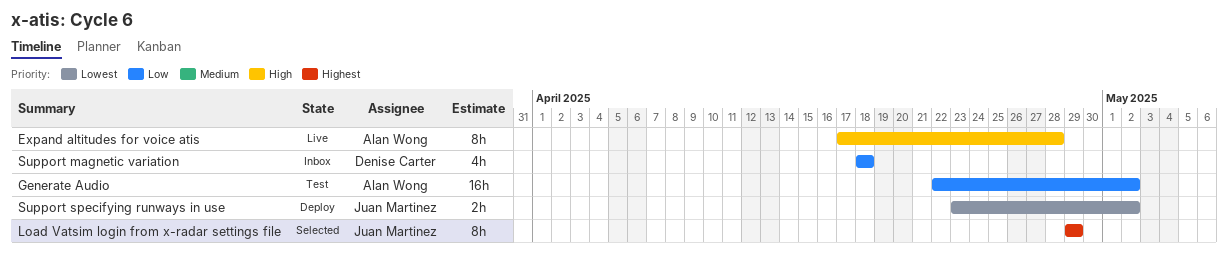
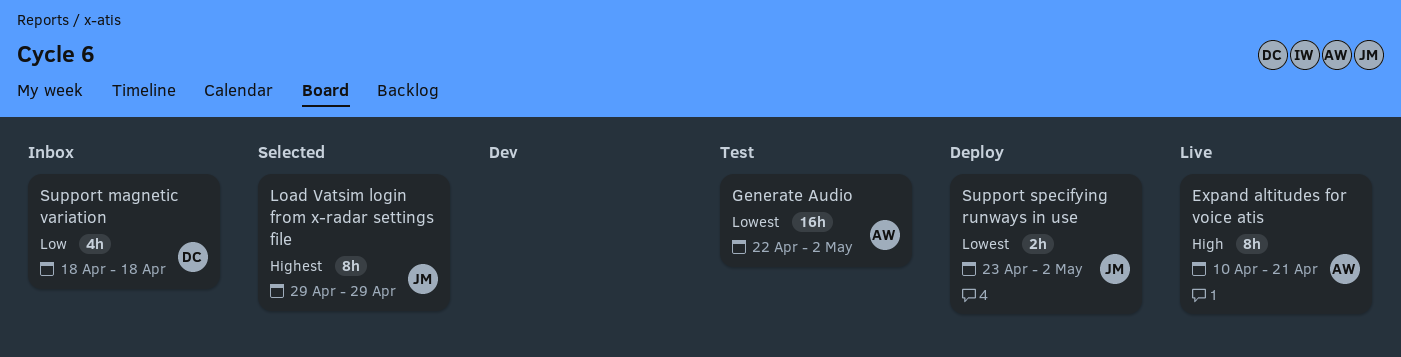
Expand altitudes for voice atis, start: Apr 17 -> Apr 10
Expand altitudes for voice atis, due: Apr 28 -> Apr 21
Generate Audio, priority: Low -> Lowest

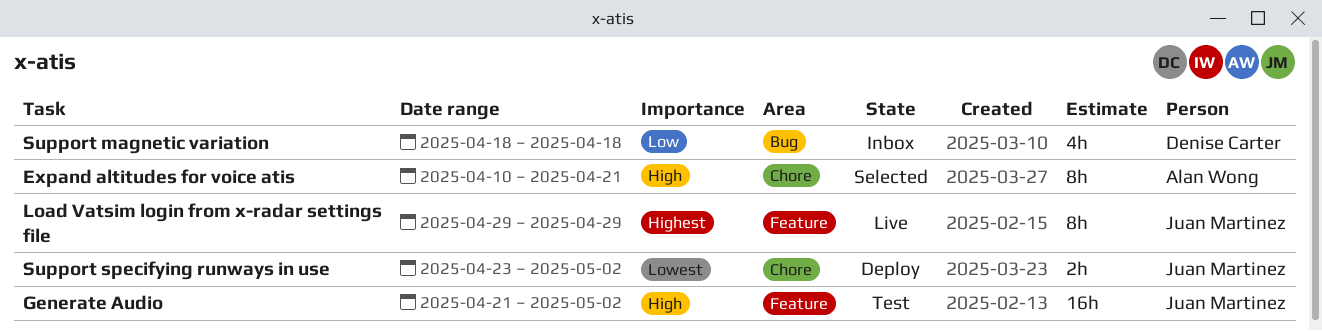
Expand altitudes for voice atis, status: Live -> Selected
Generate Audio, owner: Alan Wong -> Juan Martinez
Generate Audio, priority: Lowest -> High
Generate Audio, start: Apr 22 -> Apr 21
Load Vatsim login from x-radar settings file, status: Selected -> Live

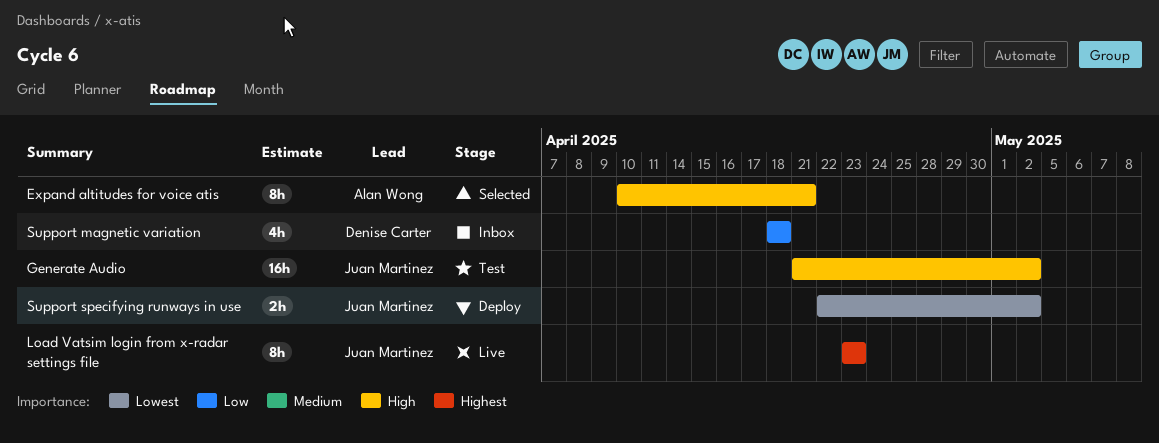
Load Vatsim login from x-radar settings file, start: Apr 29 -> Apr 23
Load Vatsim login from x-radar settings file, due: Apr 29 -> Apr 23
Support specifying runways in use, start: Apr 23 -> Apr 22

